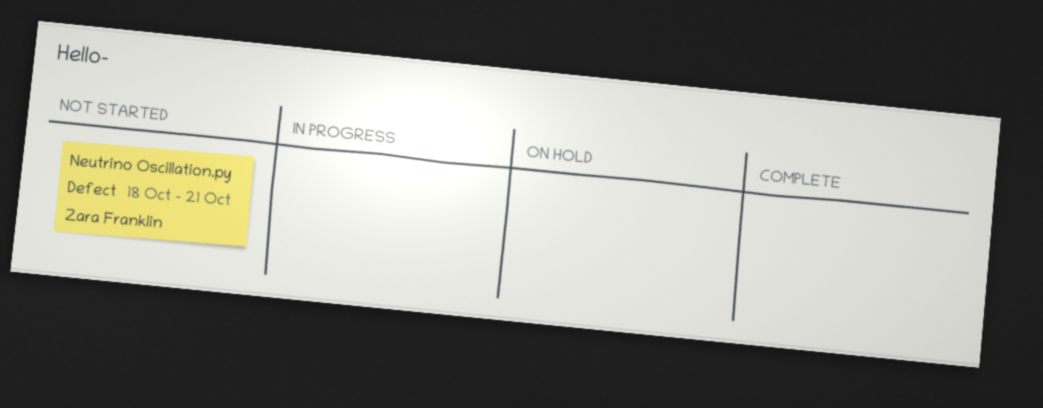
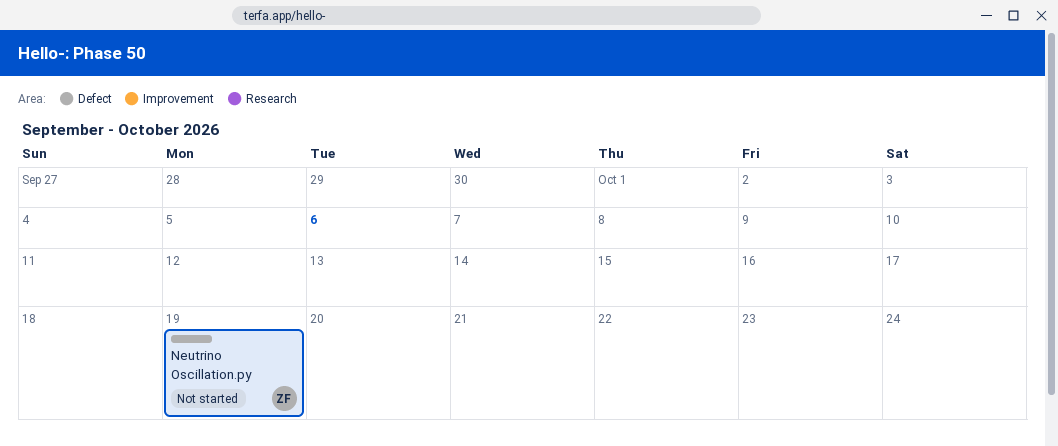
Neutrino Oscillation.py, due: Oct 21 -> Oct 19

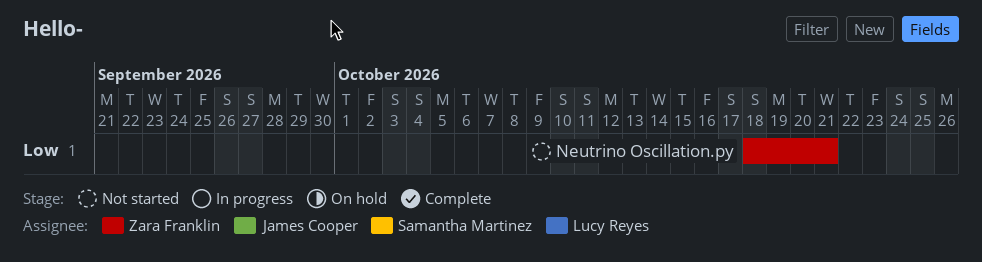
Neutrino Oscillation.py, due: Oct 19 -> Oct 21

